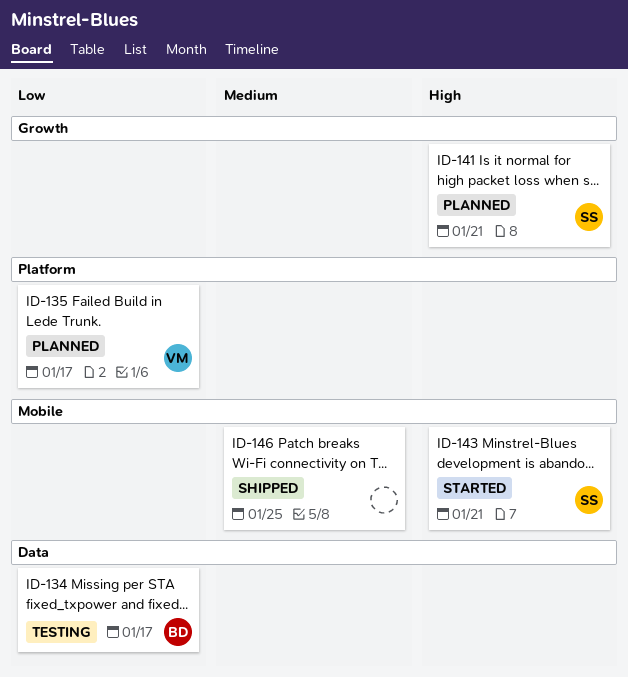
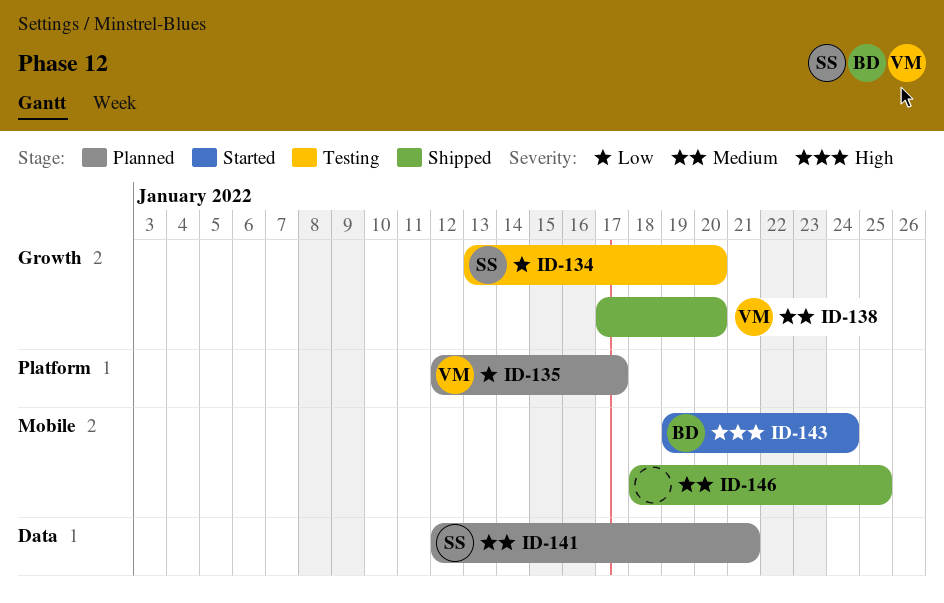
ID-134, owner: BD -> SS
ID-134, label: Data -> Growth
ID-134, due: Jan 17 -> Jan 20
ID-138: none -> present
ID-141, priority: High -> Medium
ID-141, label: Growth -> Data
ID-143, owner: SS -> BD
ID-143, due: Jan 21 -> Jan 24

